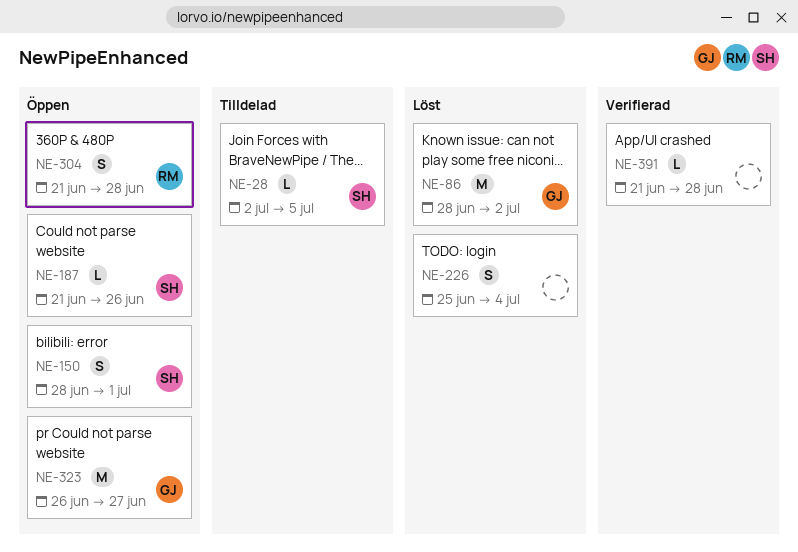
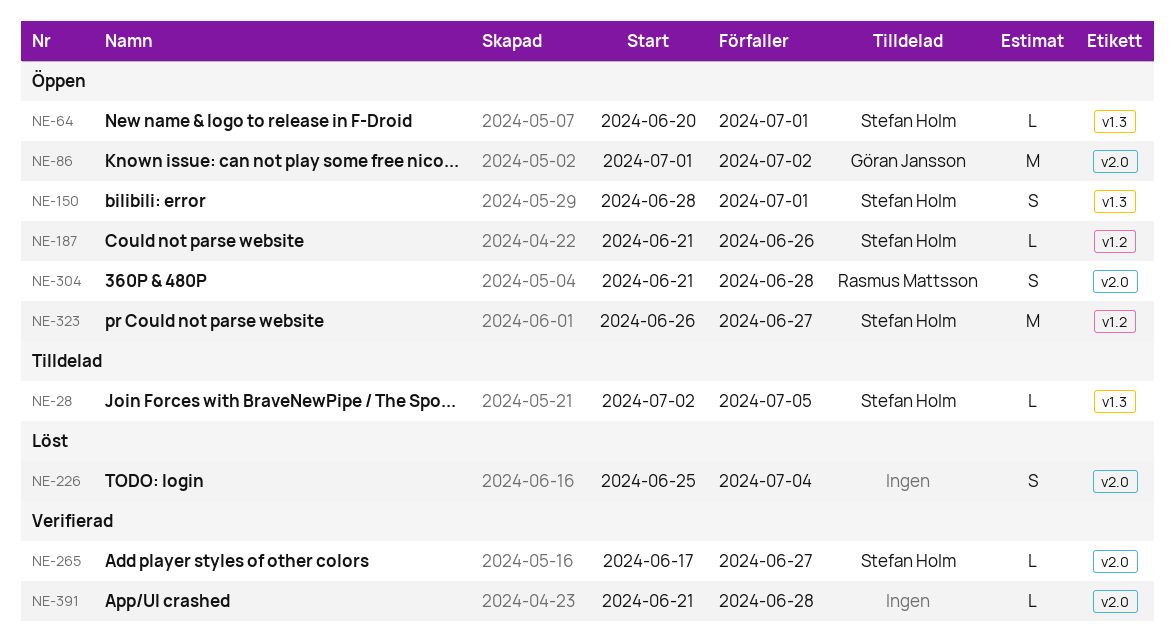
NE-64: none -> present
NE-86, status: Löst -> Öppen
NE-86, start: Jun 28 -> Jul 1
NE-265: none -> present
NE-323, owner: Göran Jansson -> Stefan Holm

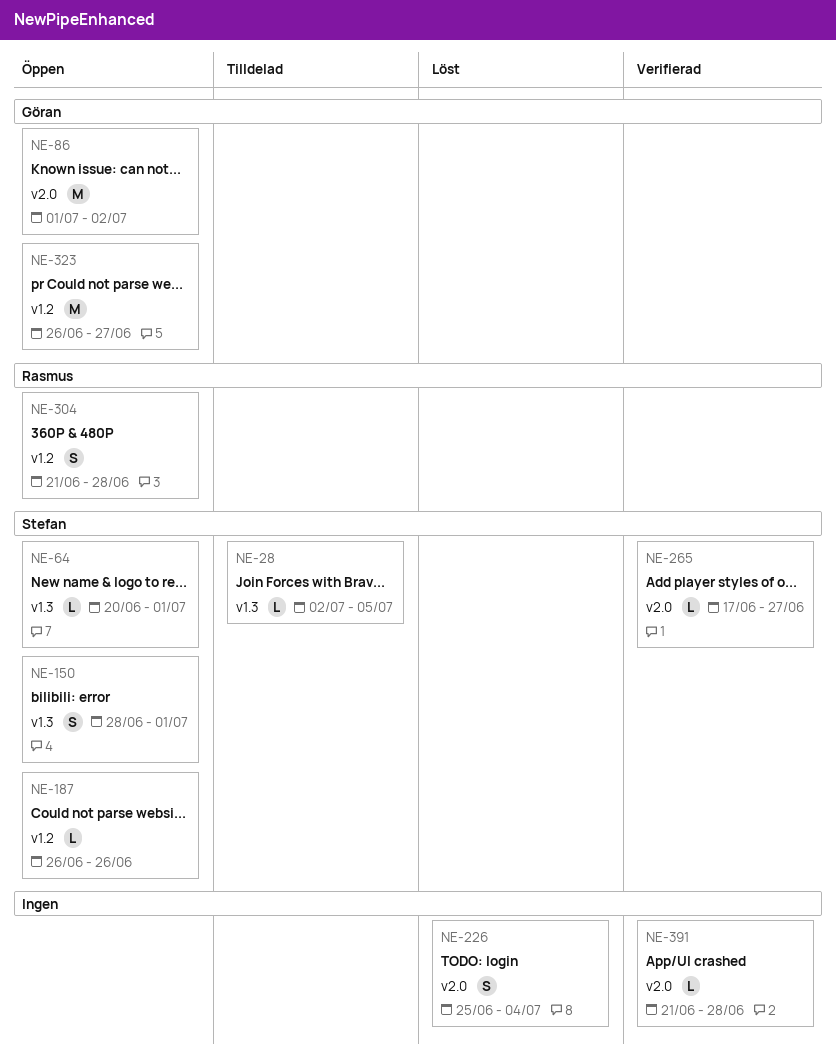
NE-187, start: Jun 21 -> Jun 26
NE-304, label: v2.0 -> v1.2
NE-323, owner: Stefan Holm -> Göran Jansson

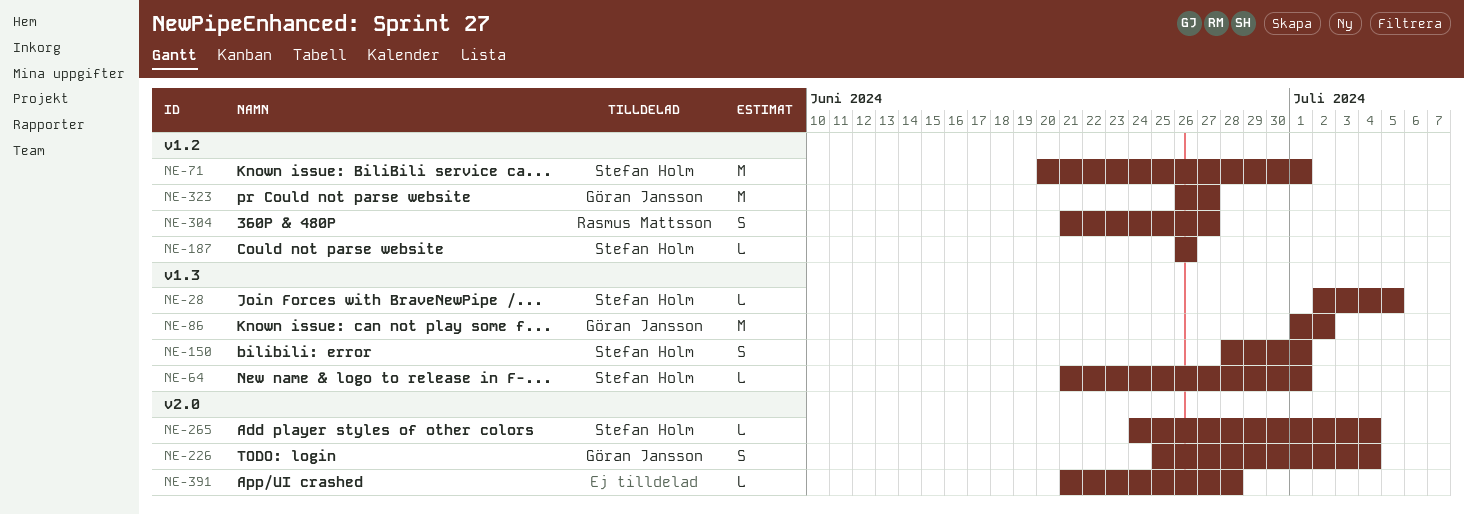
NE-64, start: Jun 20 -> Jun 21
NE-71: none -> present
NE-86, label: v2.0 -> v1.3
NE-226, owner: none -> Göran Jansson
NE-265, start: Jun 17 -> Jun 24
NE-265, due: Jun 27 -> Jul 4
NE-304, due: Jun 28 -> Jun 27

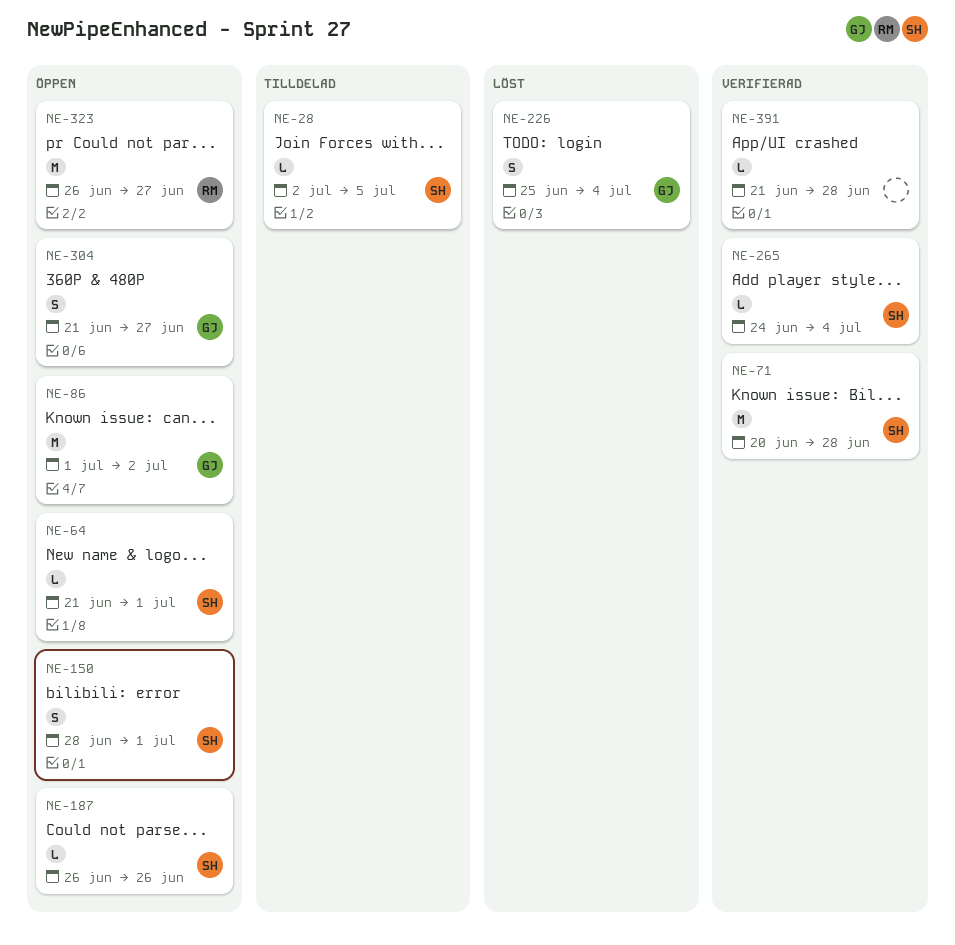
NE-71, due: Jul 1 -> Jun 28
NE-304, owner: Rasmus Mattsson -> Göran Jansson
NE-323, owner: Göran Jansson -> Rasmus Mattsson

